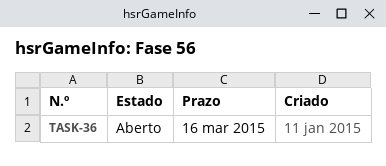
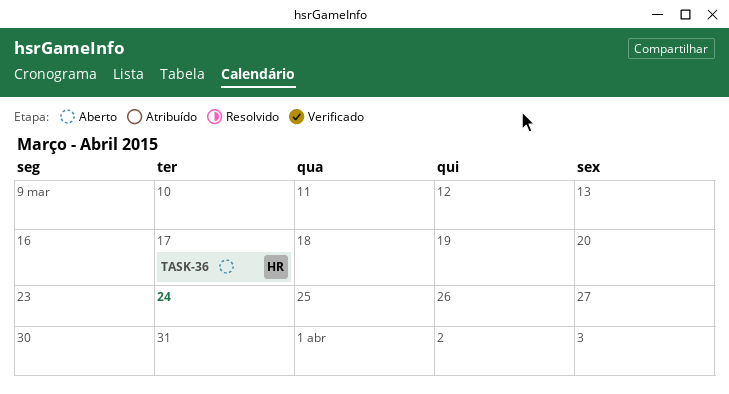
TASK-36, due: Mar 16 -> Mar 17

